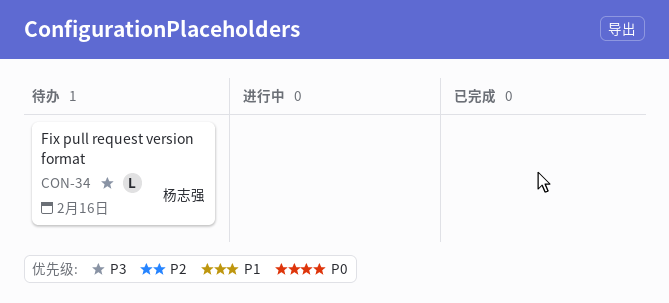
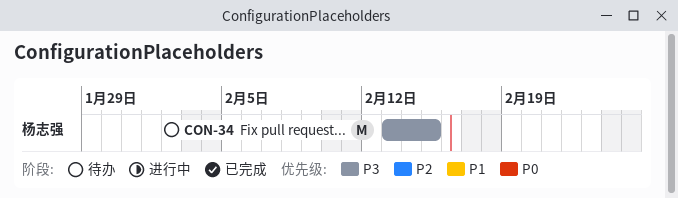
CON-34, estimate: L -> M
CON-34, due: Feb 16 -> Feb 15

